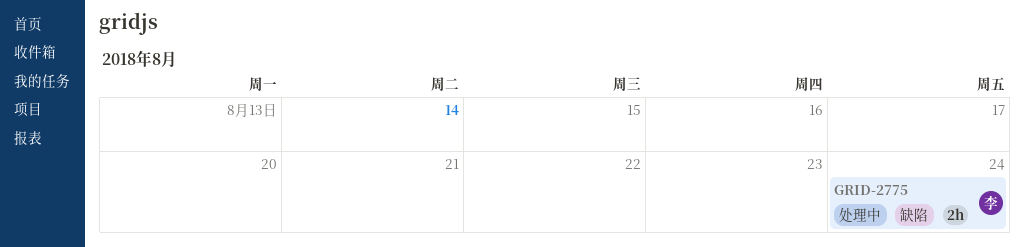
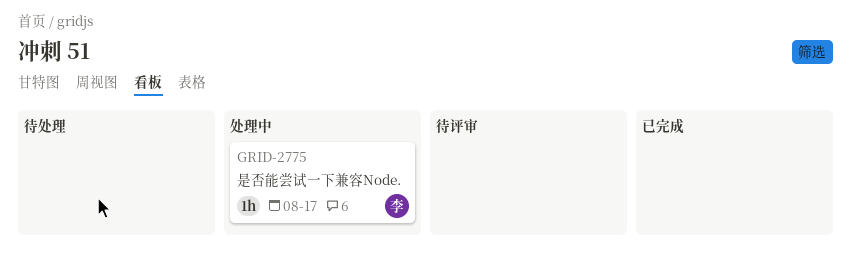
GRID-2775, estimate: 2h -> 1h
GRID-2775, due: Aug 24 -> Aug 17

